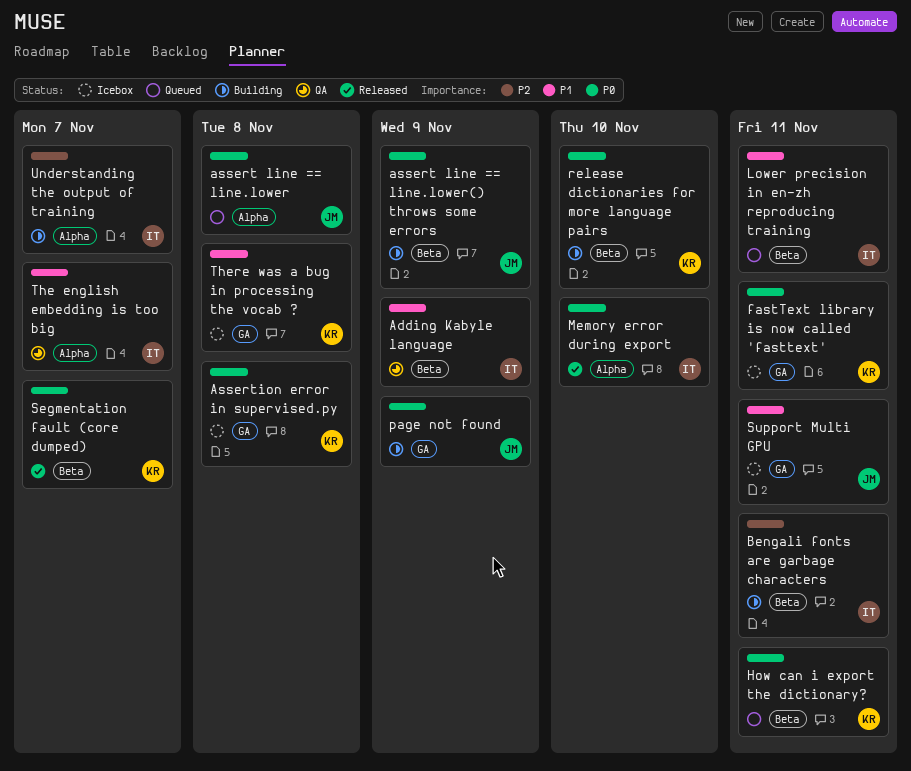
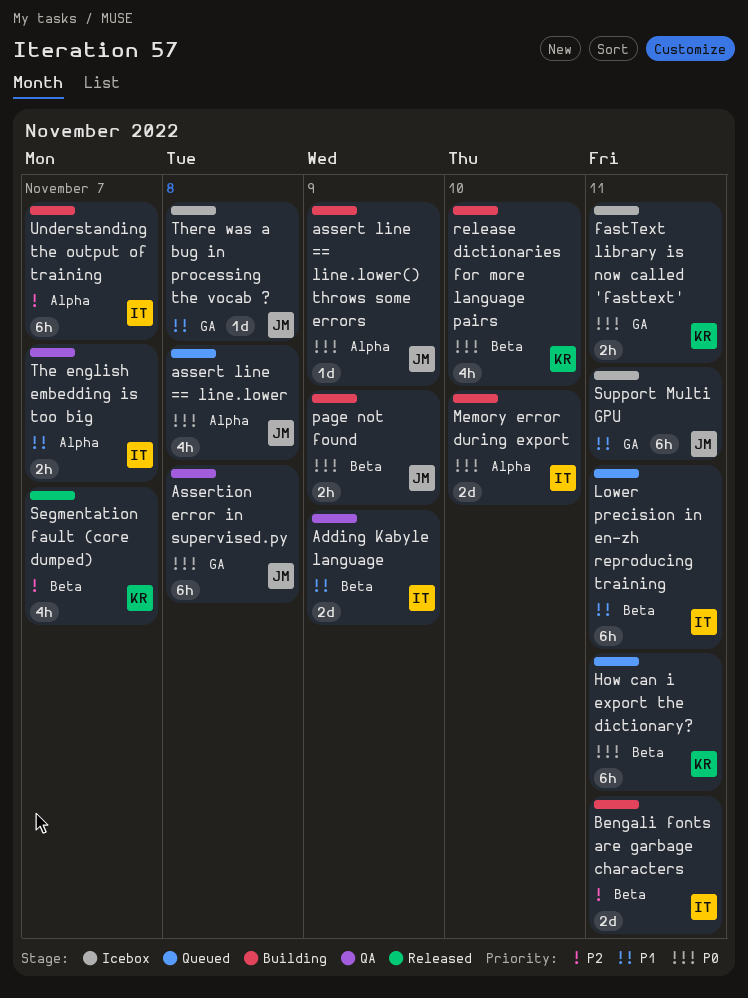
assert line == line.lower() throws some errors, label: Beta -> Alpha
Assertion error in supervised.py, status: Icebox -> QA
Assertion error in supervised.py, owner: KR -> JM
Memory error during export, status: Released -> Building
page not found, label: GA -> Beta
Segmentation fault (core dumped), priority: P0 -> P2
There was a bug in processing the vocab ?, owner: KR -> JM

